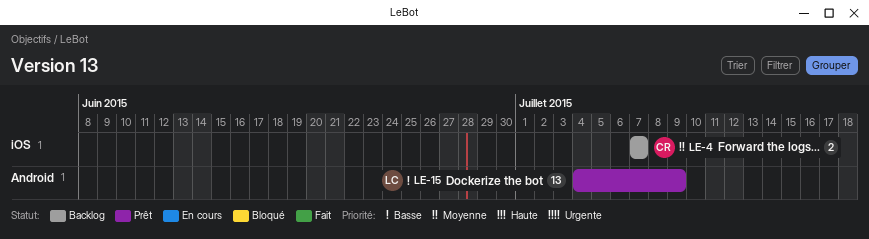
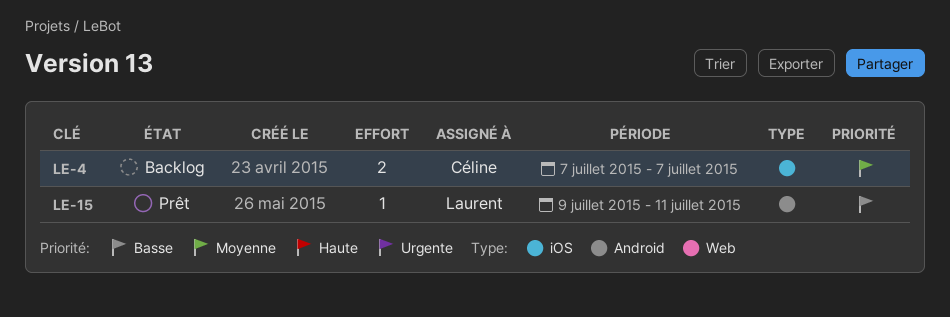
LE-15, estimate: 13 -> 1
LE-15, start: Jul 4 -> Jul 9
LE-15, due: Jul 9 -> Jul 11

